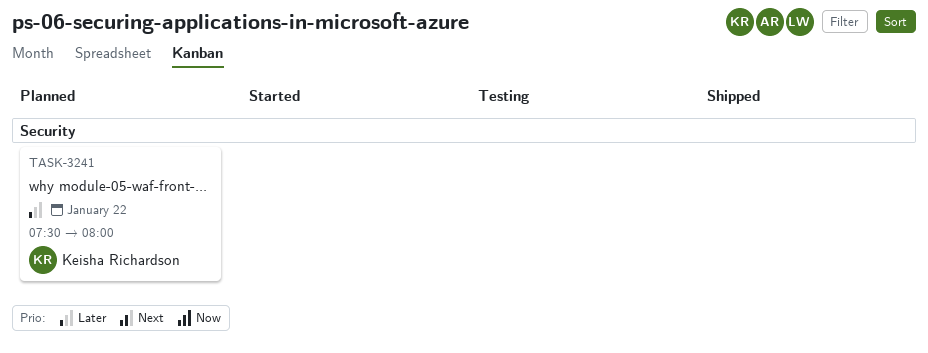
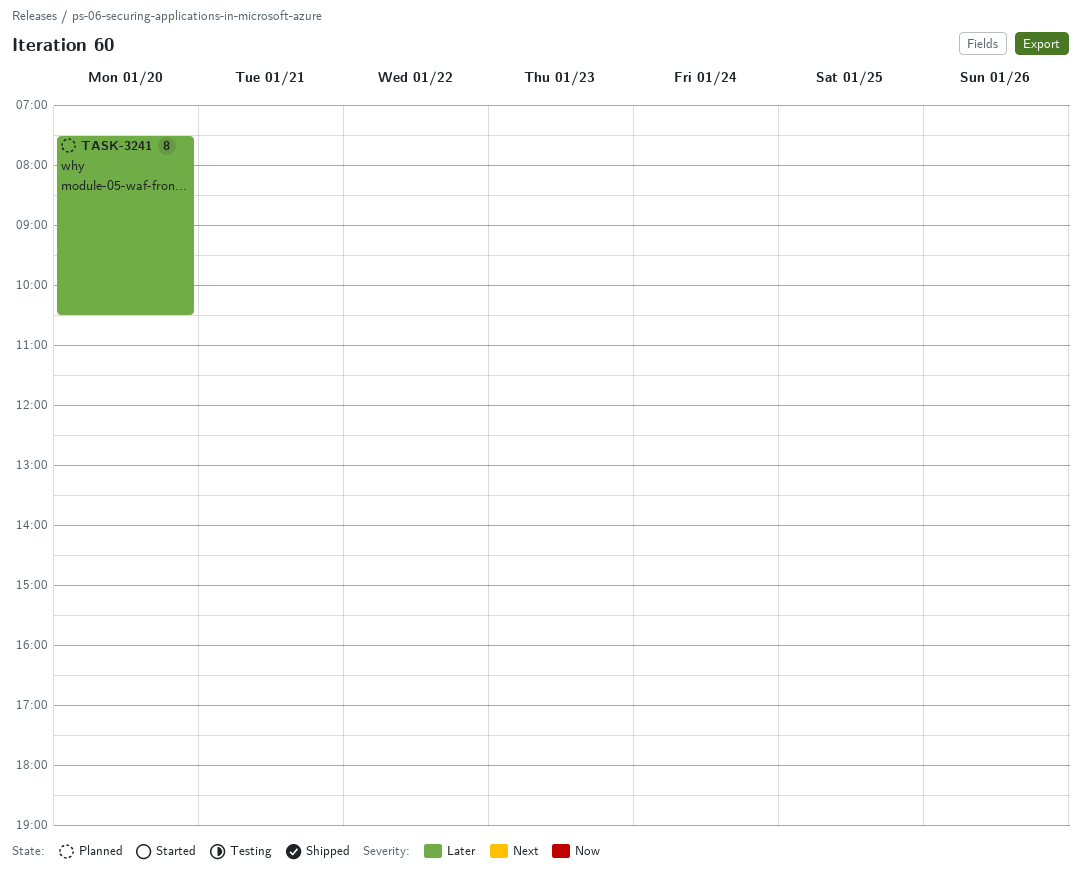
TASK-3241, day: Jan 22 -> Jan 20
TASK-3241, ends: 08:00 -> 10:30

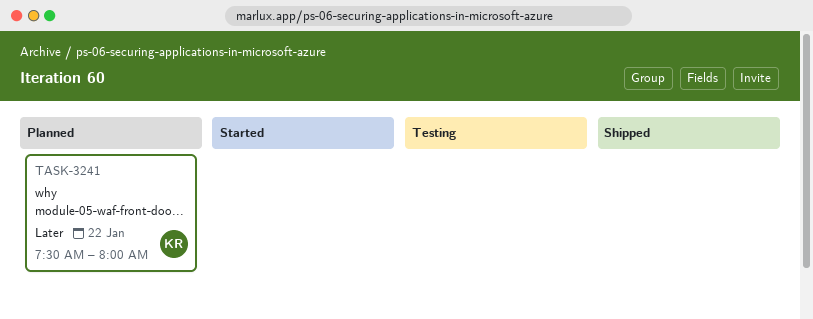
TASK-3241, day: Jan 20 -> Jan 22
TASK-3241, ends: 10:30 -> 08:00

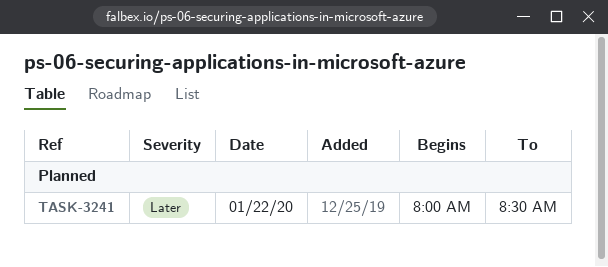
TASK-3241, begins: 07:30 -> 08:00
TASK-3241, ends: 08:00 -> 08:30

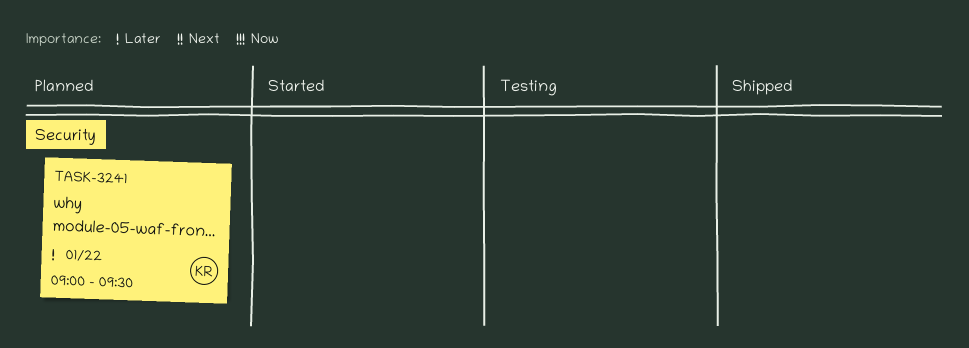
TASK-3241, begins: 08:00 -> 09:00
TASK-3241, ends: 08:30 -> 09:30

